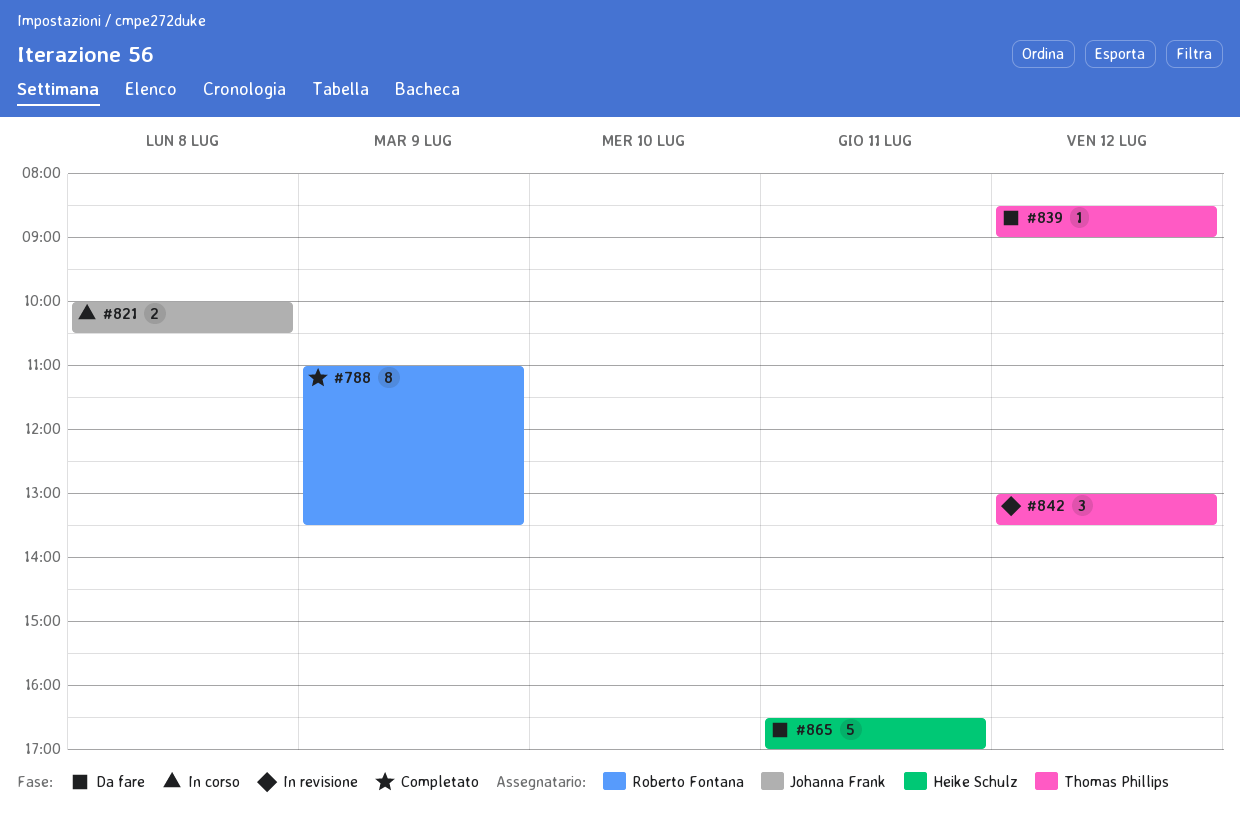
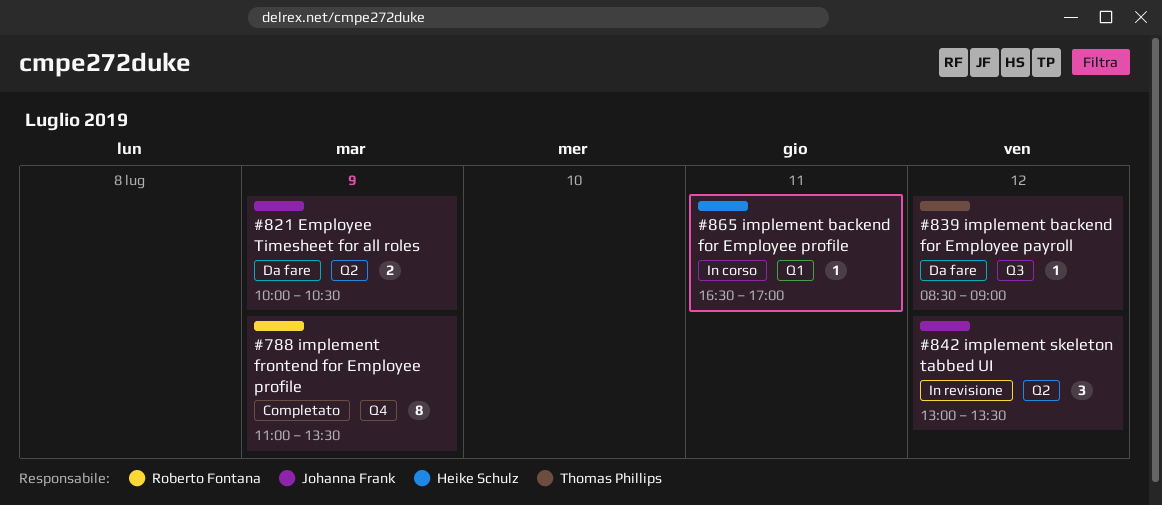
#821, status: In corso -> Da fare
#821, day: Jul 8 -> Jul 9
#842, owner: Thomas Phillips -> Johanna Frank
#865, status: Da fare -> In corso
#865, estimate: 5 -> 1

